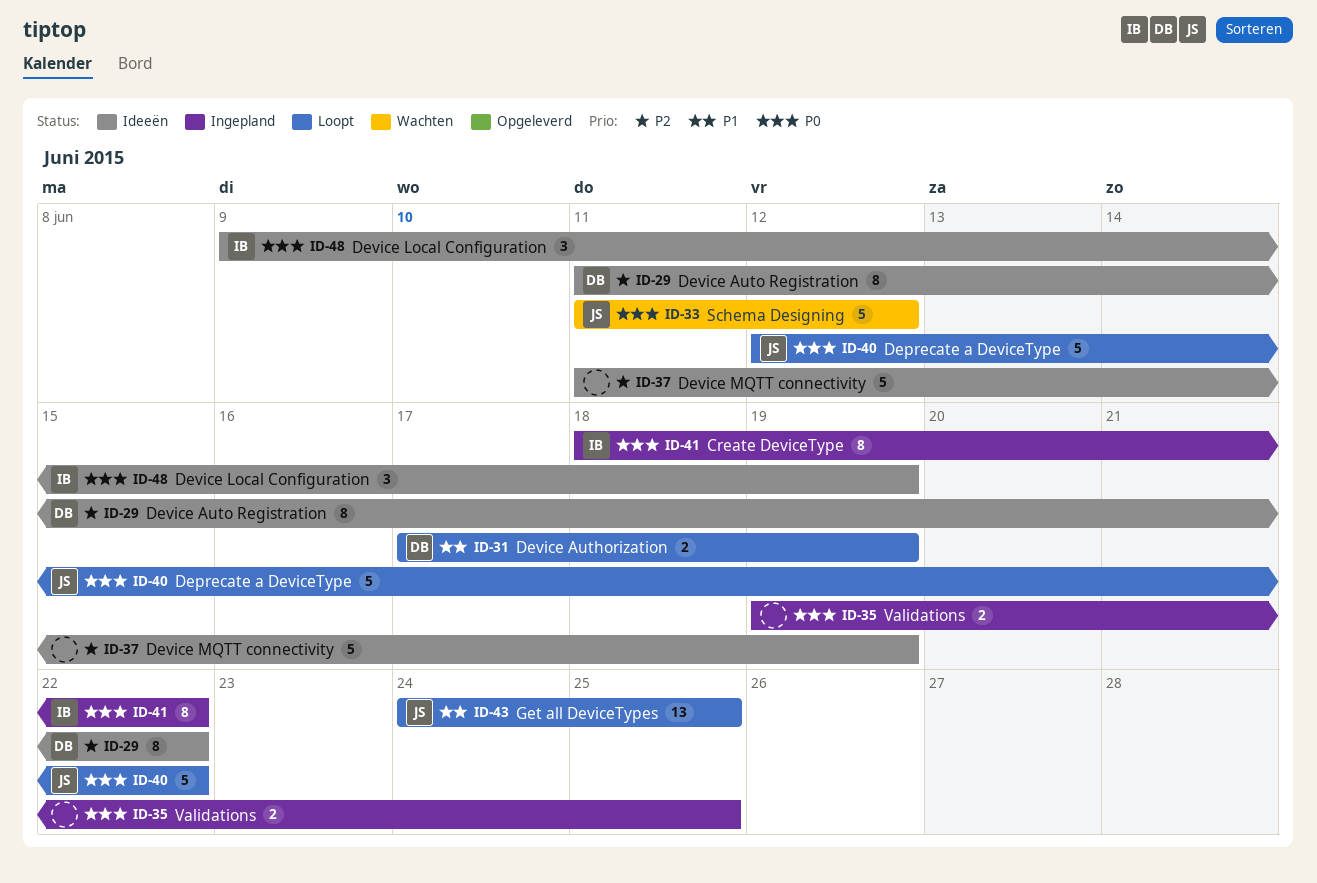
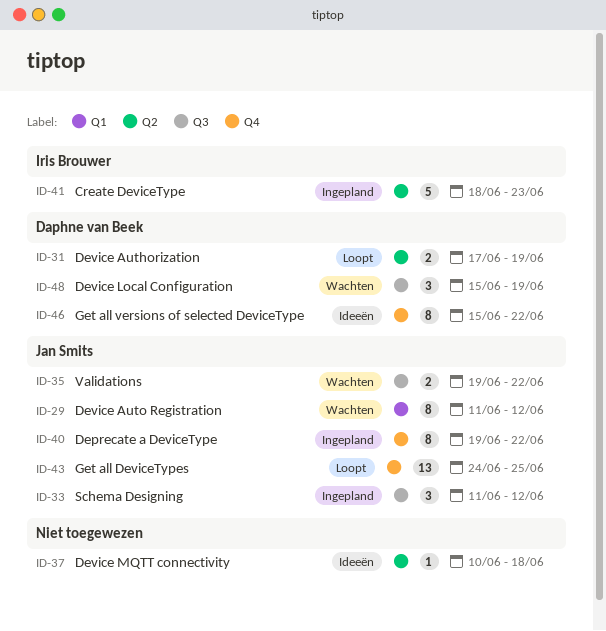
ID-29, status: Ideeën -> Wachten
ID-29, owner: Daphne van Beek -> Jan Smits
ID-29, due: Jun 22 -> Jun 12
ID-33, status: Wachten -> Ingepland
ID-33, estimate: 5 -> 3
ID-35, status: Ingepland -> Wachten
ID-35, owner: none -> Jan Smits
ID-35, due: Jun 25 -> Jun 22
ID-37, estimate: 5 -> 1
ID-37, start: Jun 11 -> Jun 10
ID-37, due: Jun 19 -> Jun 18
ID-40, status: Loopt -> Ingepland
ID-40, estimate: 5 -> 8
ID-40, start: Jun 12 -> Jun 19
ID-41, estimate: 8 -> 5
ID-41, due: Jun 22 -> Jun 23
ID-46: none -> present
ID-48, status: Ideeën -> Wachten
ID-48, owner: Iris Brouwer -> Daphne van Beek
ID-48, start: Jun 9 -> Jun 15

